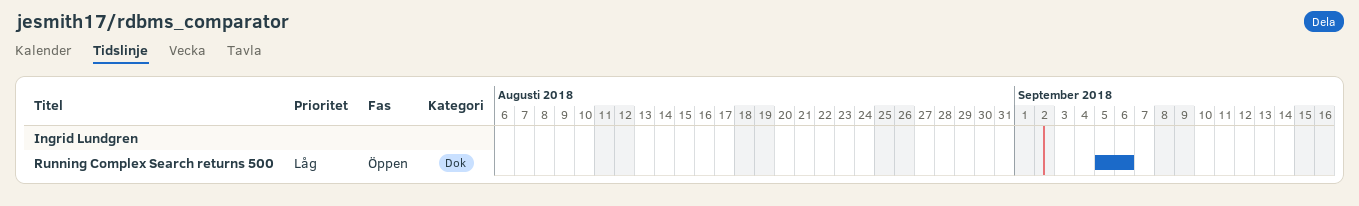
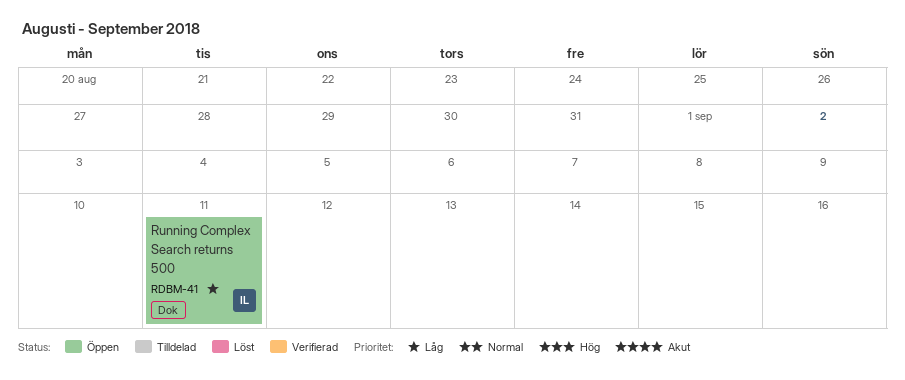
Running Complex Search returns 500, due: Sep 6 -> Sep 11

